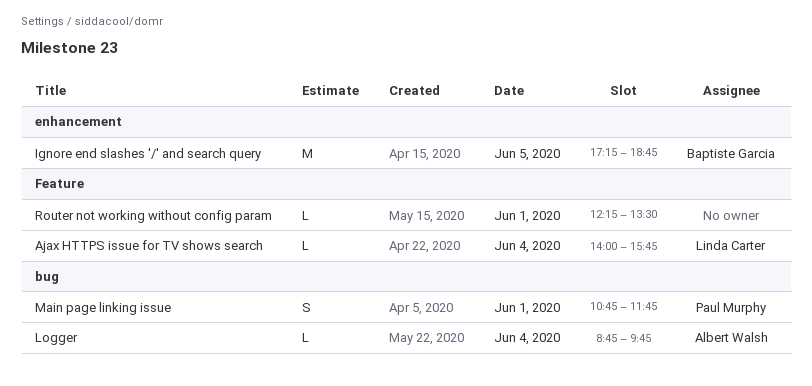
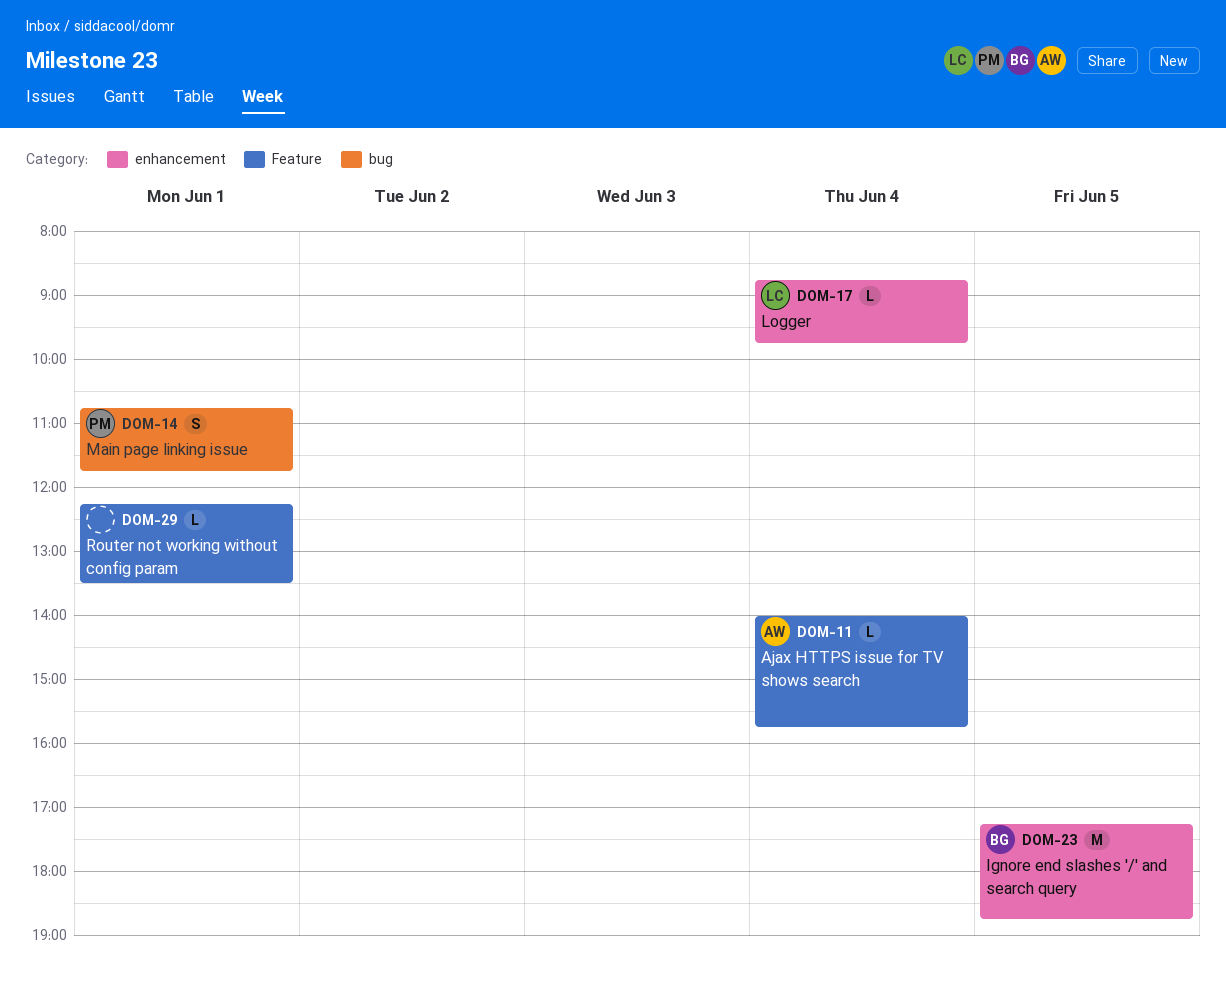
Ajax HTTPS issue for TV shows search, owner: Linda Carter -> Albert Walsh
Logger, owner: Albert Walsh -> Linda Carter
Logger, label: bug -> enhancement

